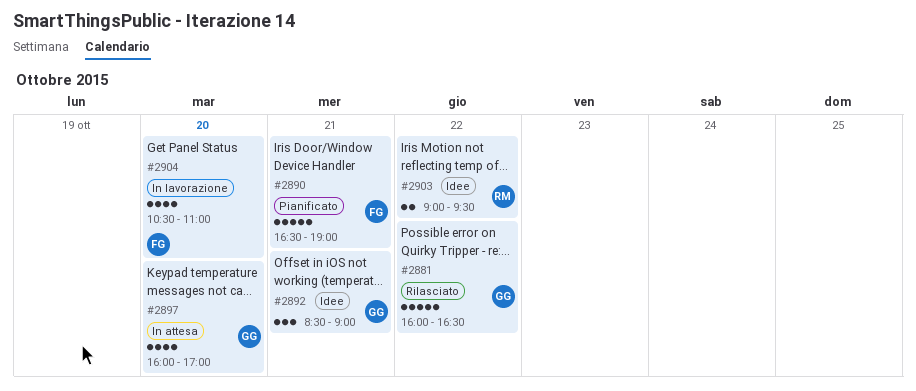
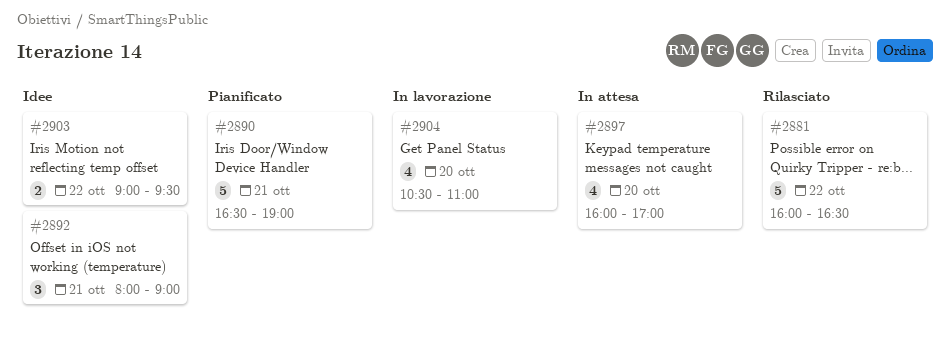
#2892, begins: 08:30 -> 08:00

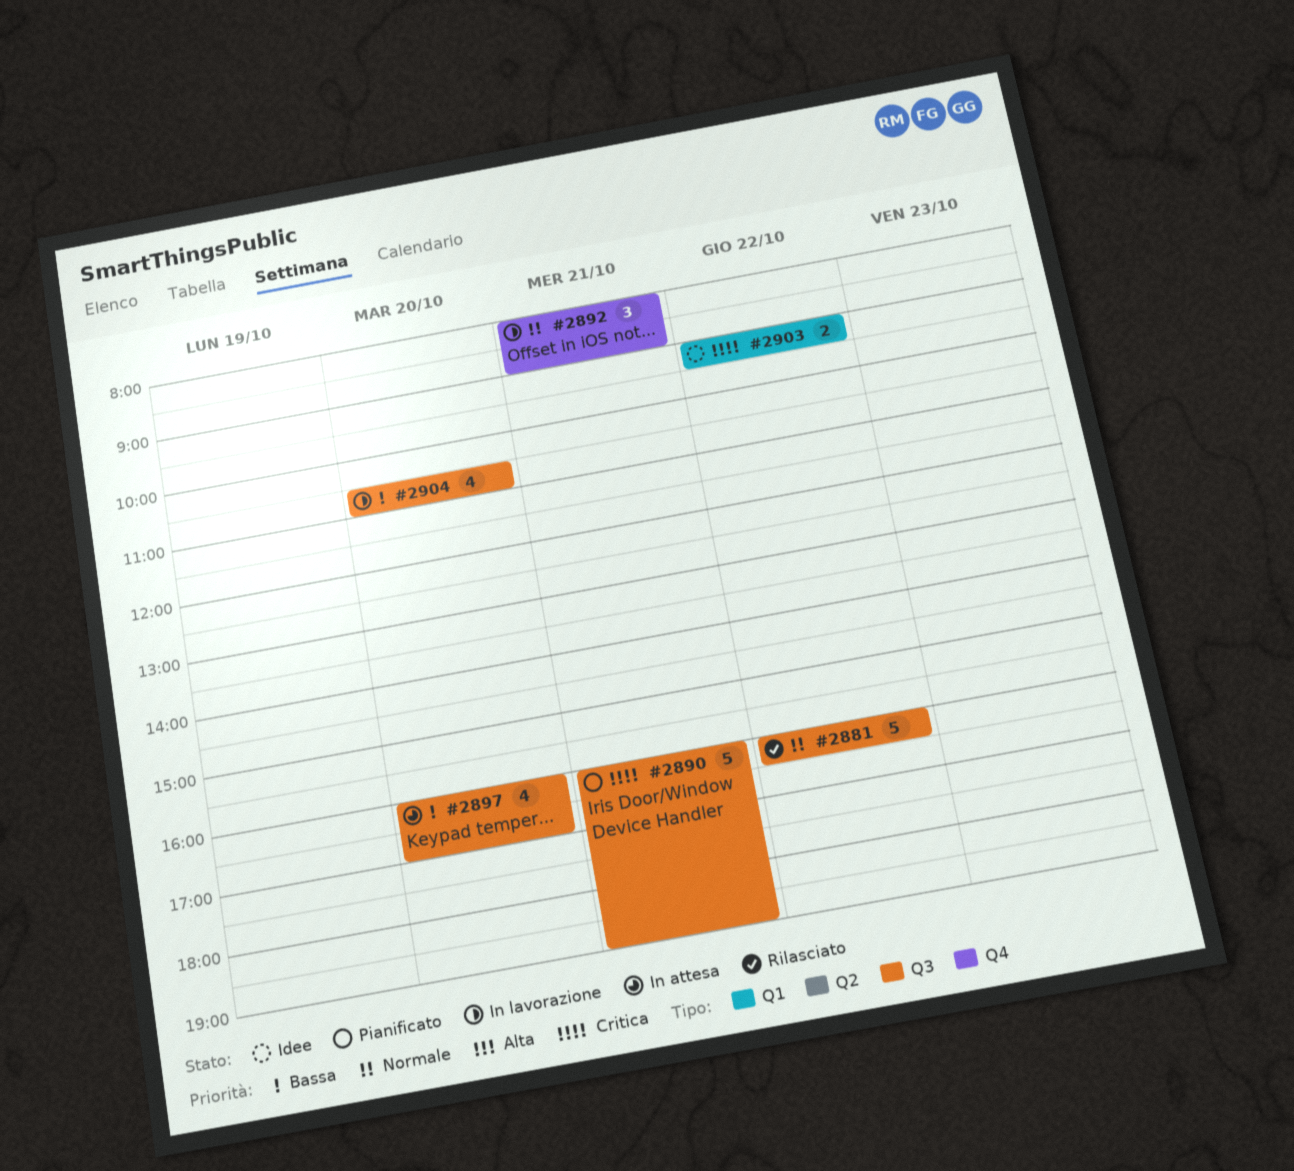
#2890, begins: 16:30 -> 16:00
#2892, status: Idee -> In lavorazione

